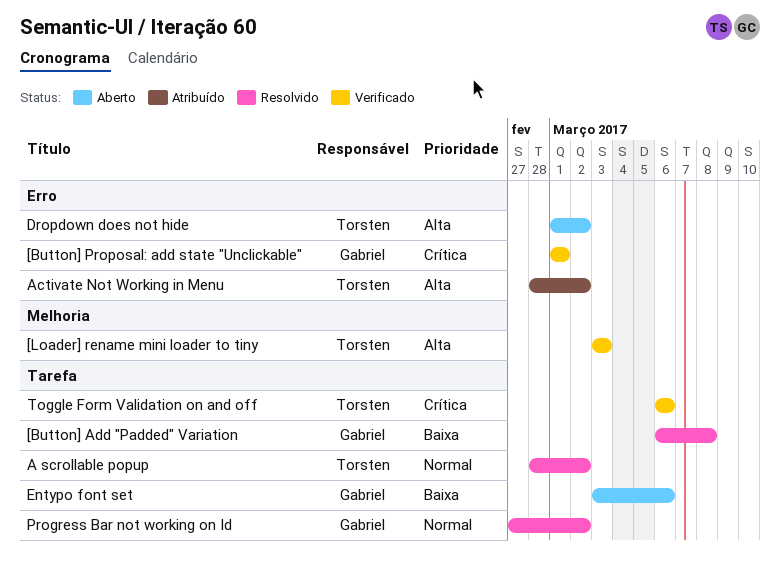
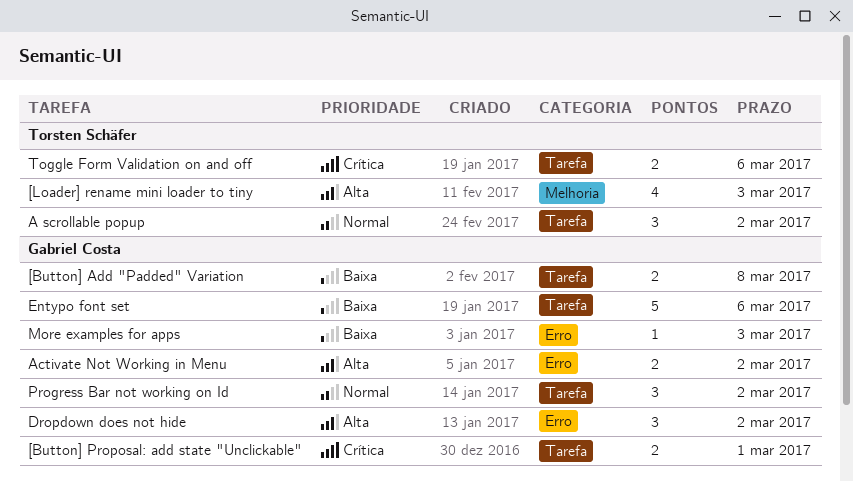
[Button] Proposal: add state "Unclickable", label: Erro -> Tarefa
Activate Not Working in Menu, owner: Torsten Schäfer -> Gabriel Costa
Dropdown does not hide, owner: Torsten Schäfer -> Gabriel Costa
More examples for apps: none -> present

